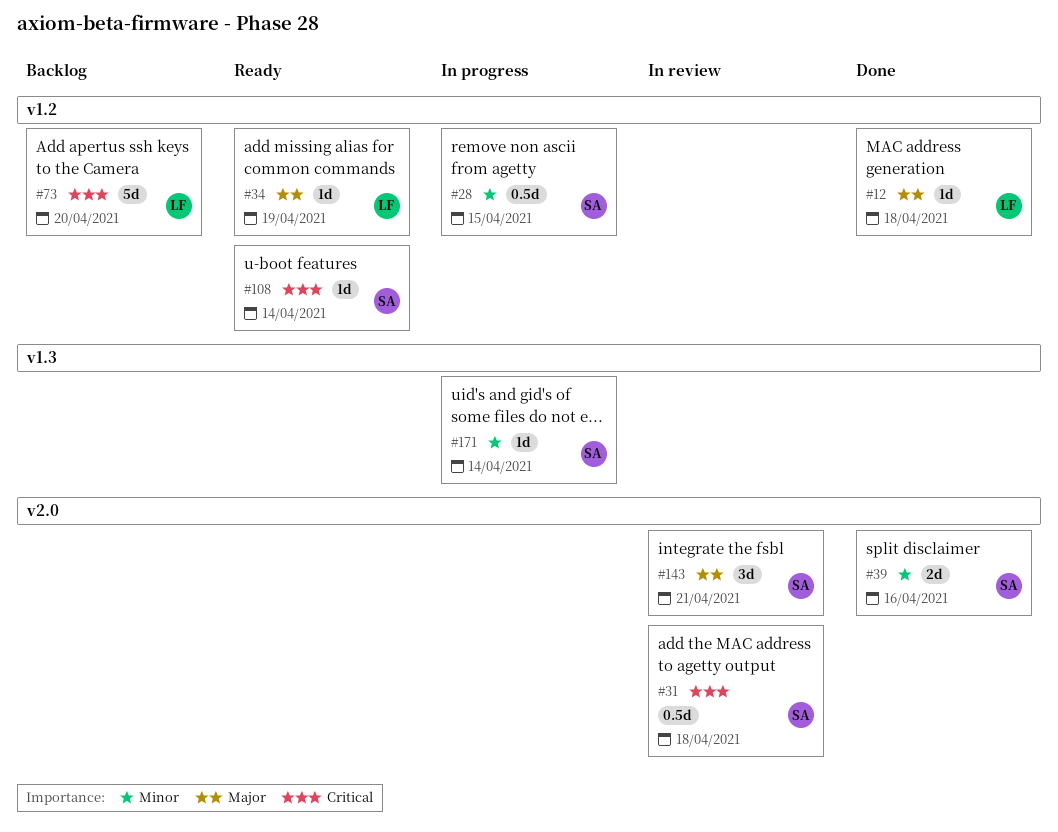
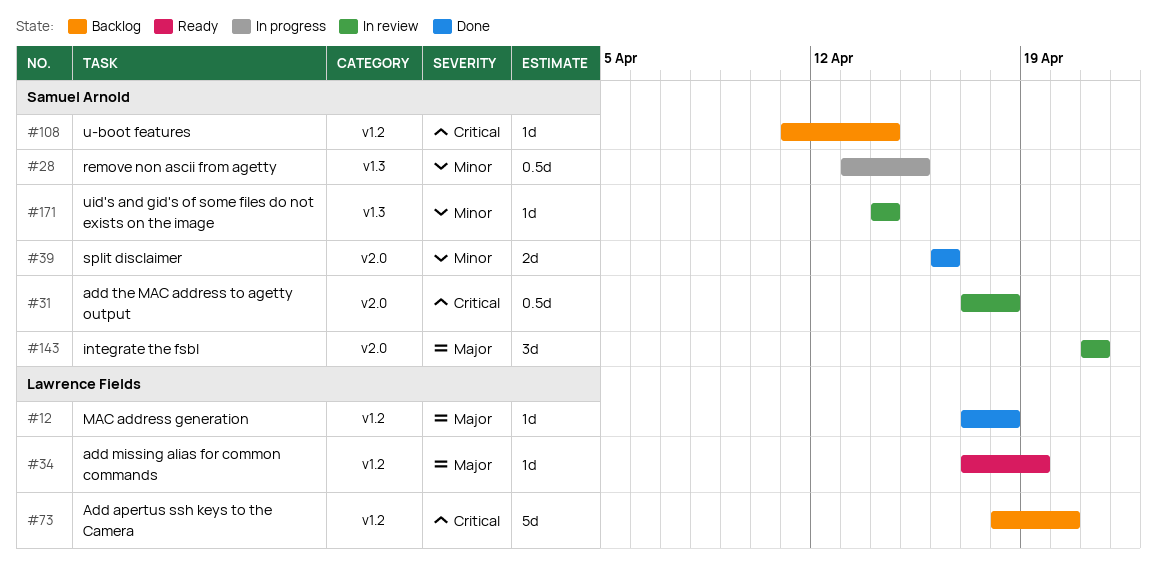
#28, label: v1.2 -> v1.3
#108, status: Ready -> Backlog
#171, status: In progress -> In review

